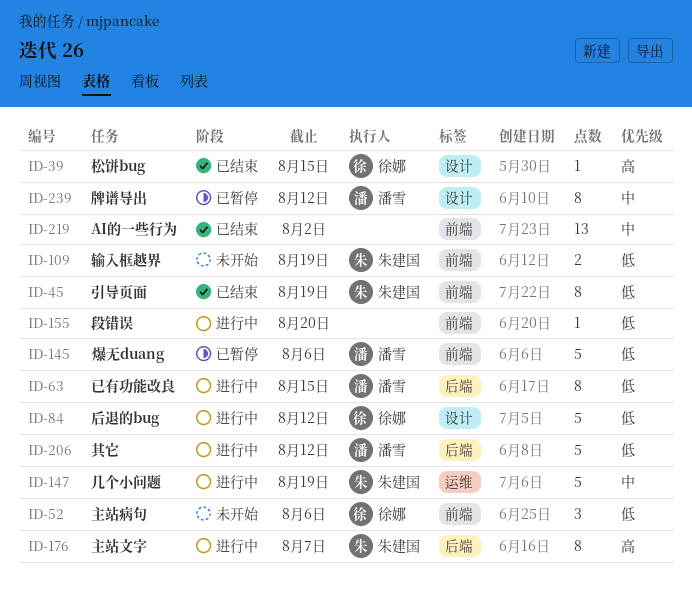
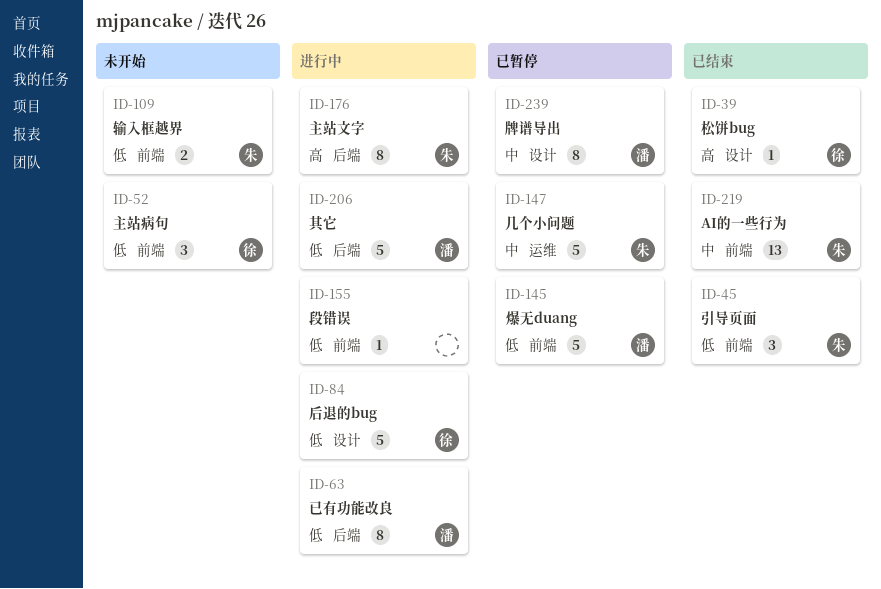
ID-45, estimate: 8 -> 3
ID-147, status: 进行中 -> 已暂停
ID-219, owner: none -> 朱建国

